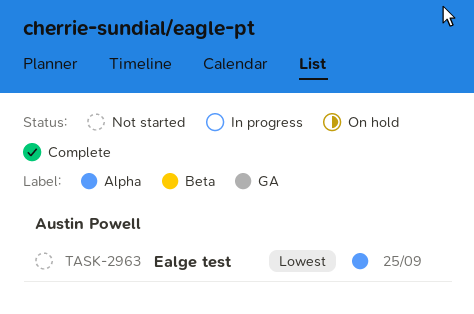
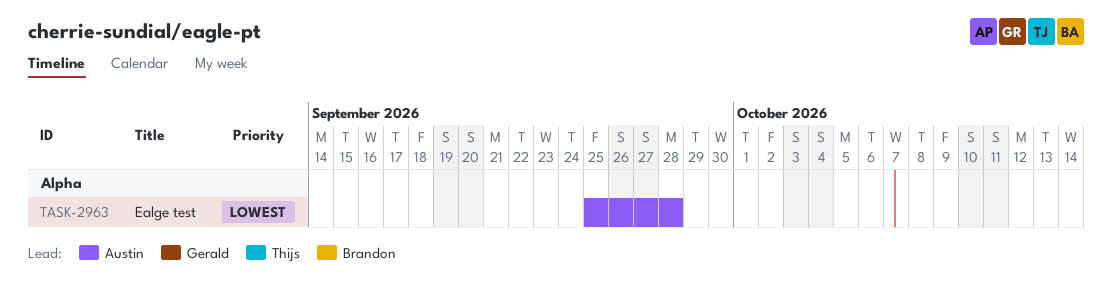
TASK-2963, due: Sep 25 -> Sep 28

